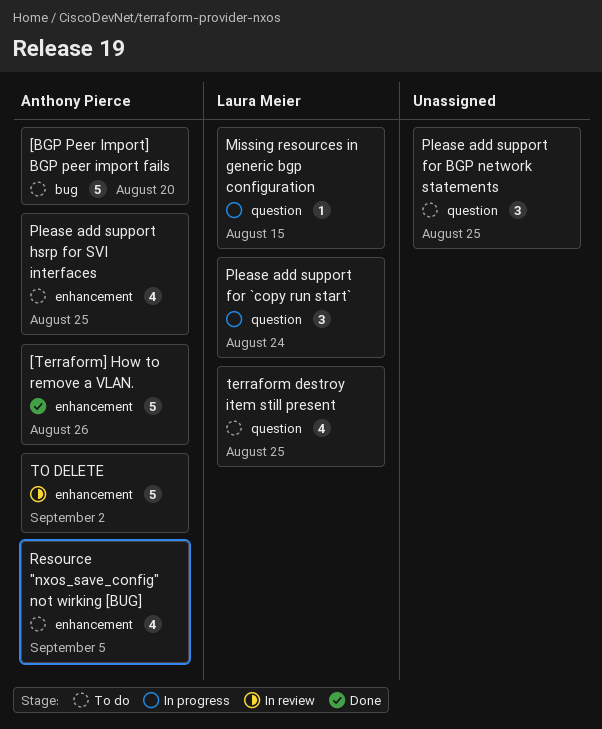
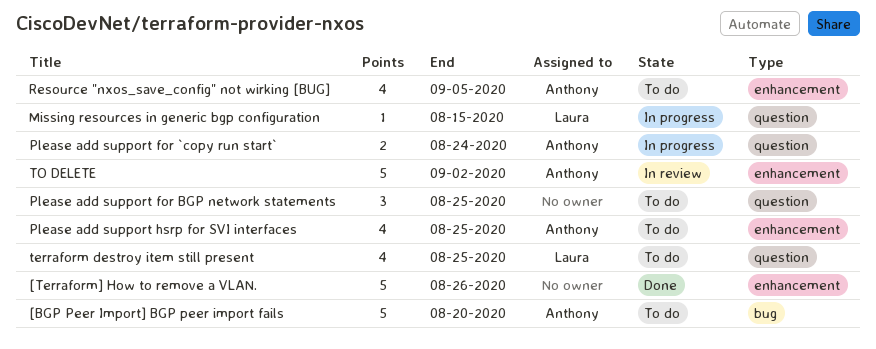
[Terraform] How to remove a VLAN., owner: Anthony Pierce -> none
Please add support for `copy run start`, owner: Laura Meier -> Anthony Pierce
Please add support for `copy run start`, estimate: 3 -> 2

